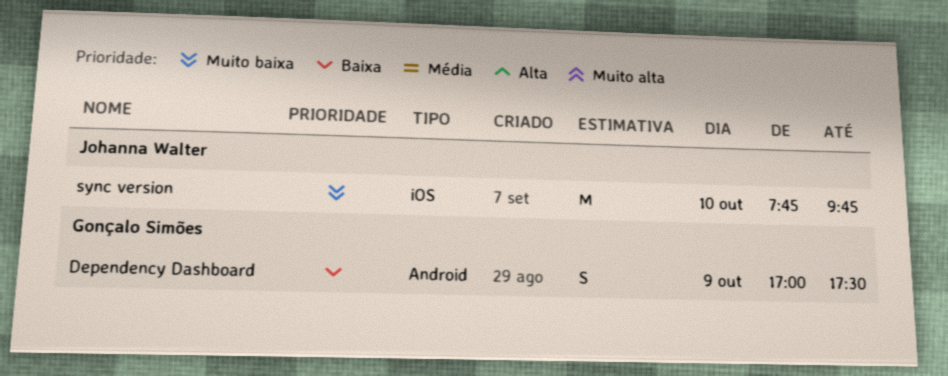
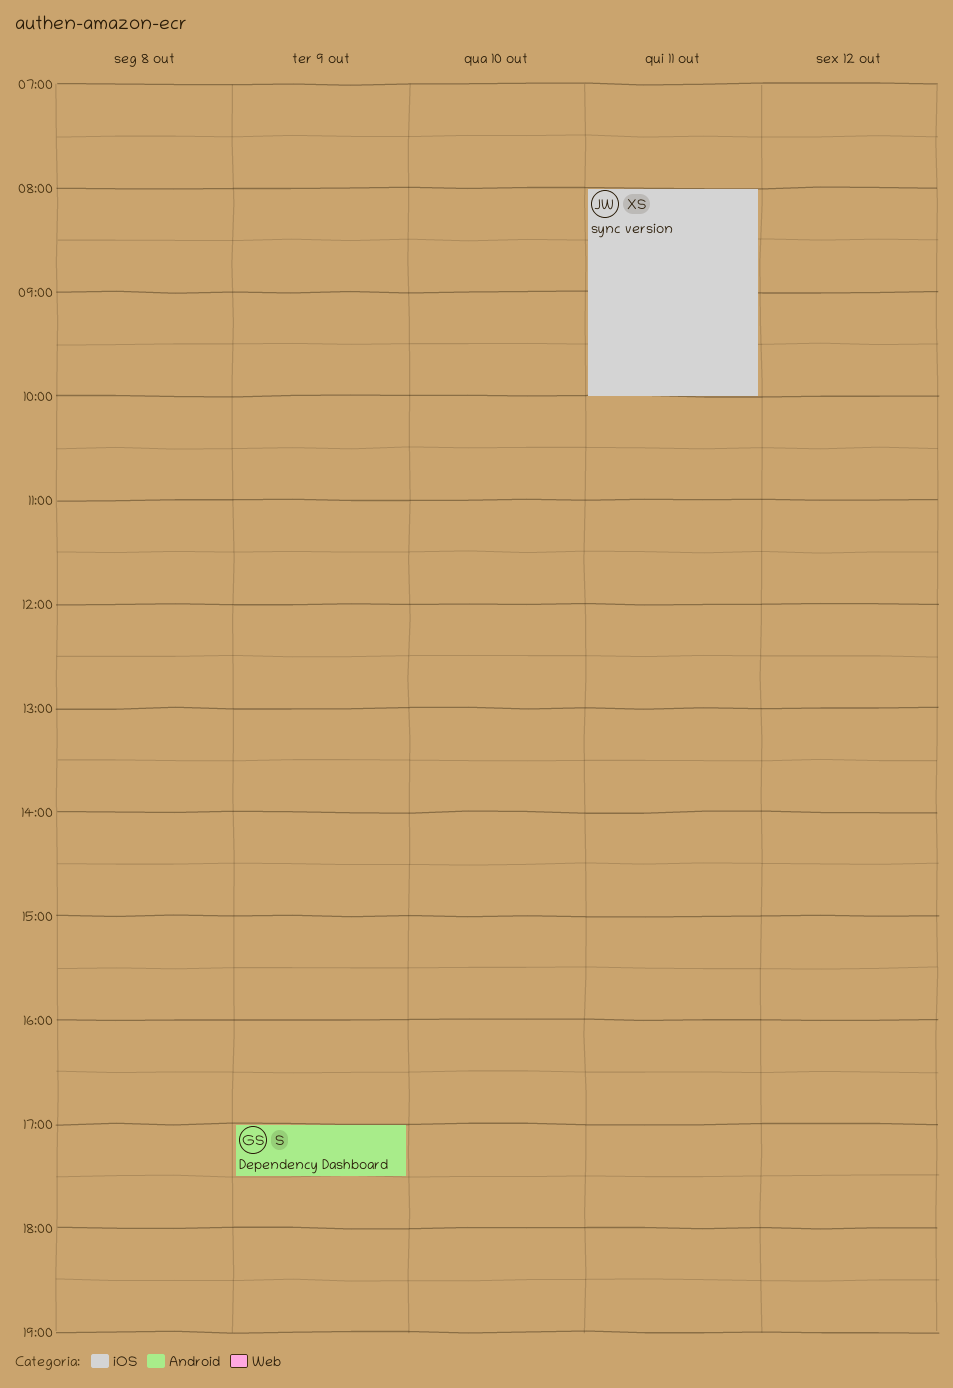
sync version, estimate: M -> XS
sync version, day: Oct 10 -> Oct 11
sync version, begins: 07:45 -> 08:00
sync version, ends: 09:45 -> 10:00

